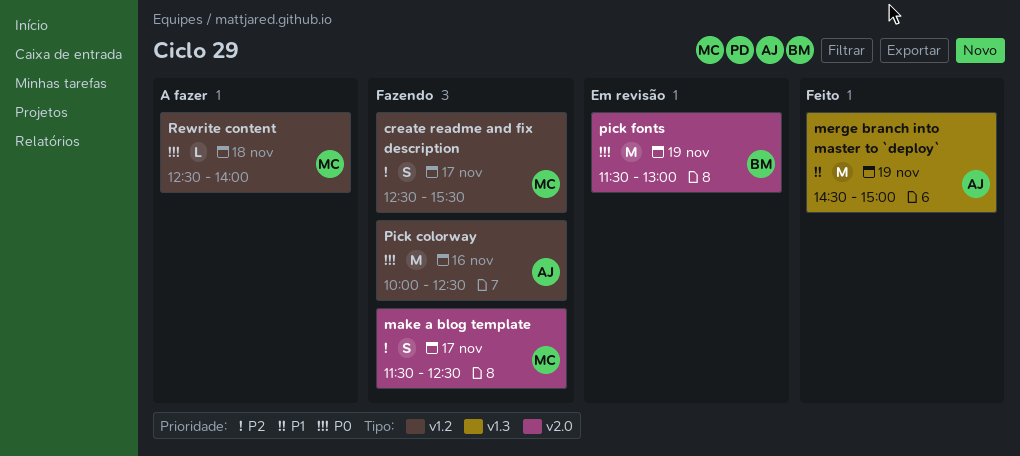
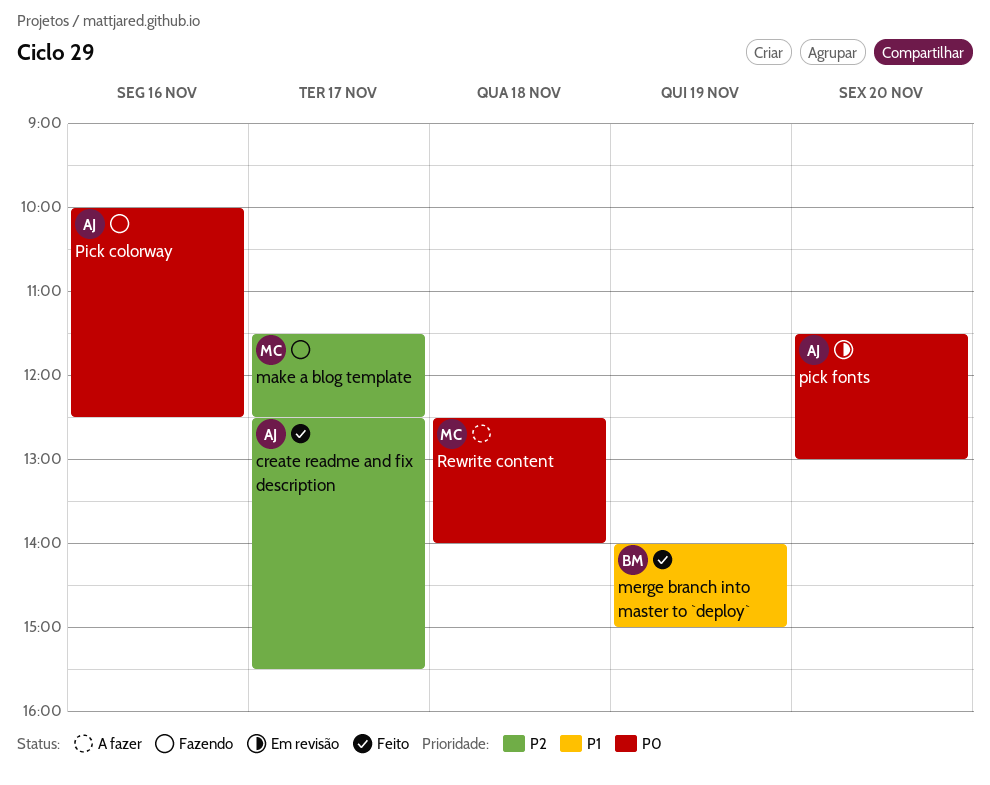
create readme and fix description, status: Fazendo -> Feito
create readme and fix description, owner: MC -> AJ
merge branch into master to `deploy`, owner: AJ -> BM
merge branch into master to `deploy`, begins: 14:30 -> 14:00
pick fonts, owner: BM -> AJ
pick fonts, day: Nov 19 -> Nov 20

